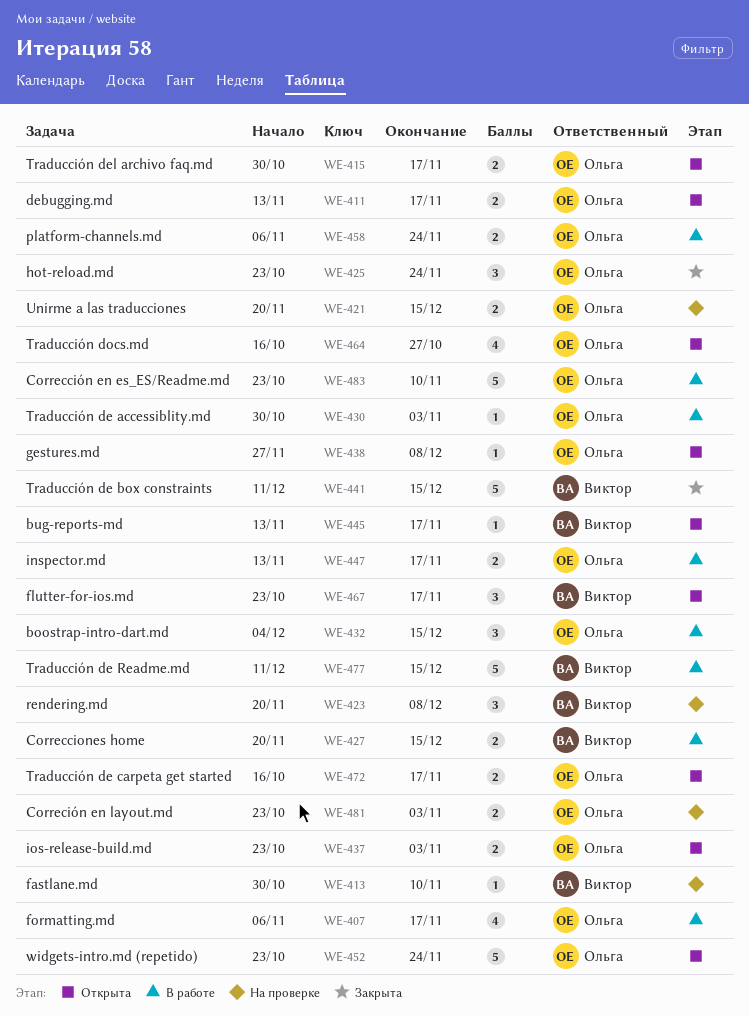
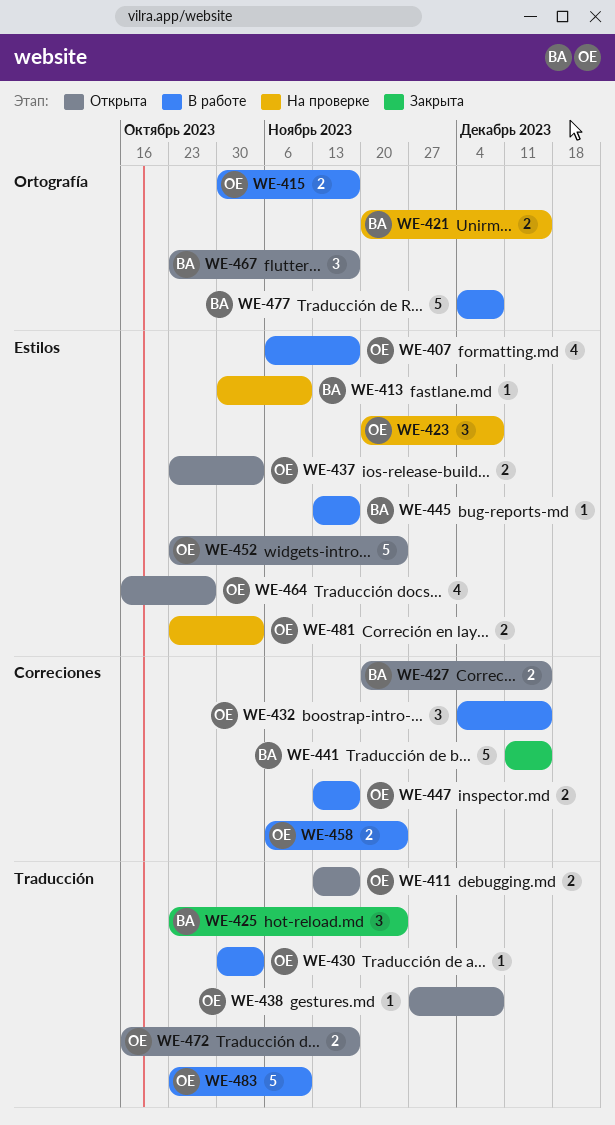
WE-415, status: Открыта -> В работе
WE-421, owner: Ольга -> Виктор
WE-423, owner: Виктор -> Ольга
WE-425, owner: Ольга -> Виктор
WE-427, status: В работе -> Открыта
WE-445, status: Открыта -> В работе
WE-477, start: Dec 11 -> Dec 4
WE-477, due: Dec 15 -> Dec 8

